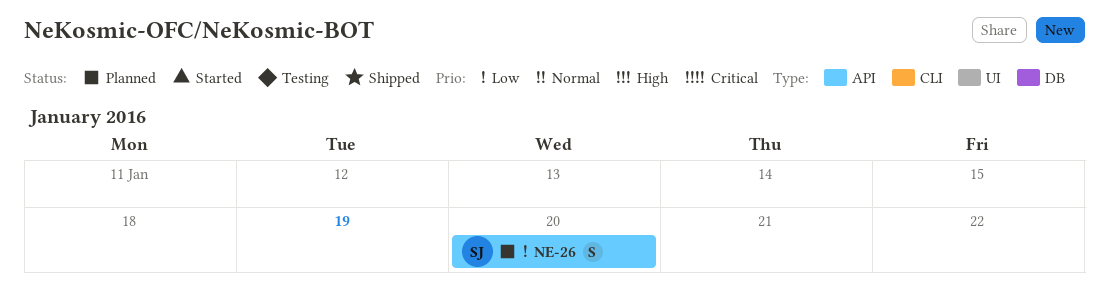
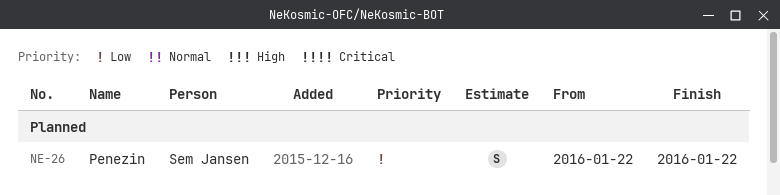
NE-26, start: Jan 20 -> Jan 22
NE-26, due: Jan 20 -> Jan 22

